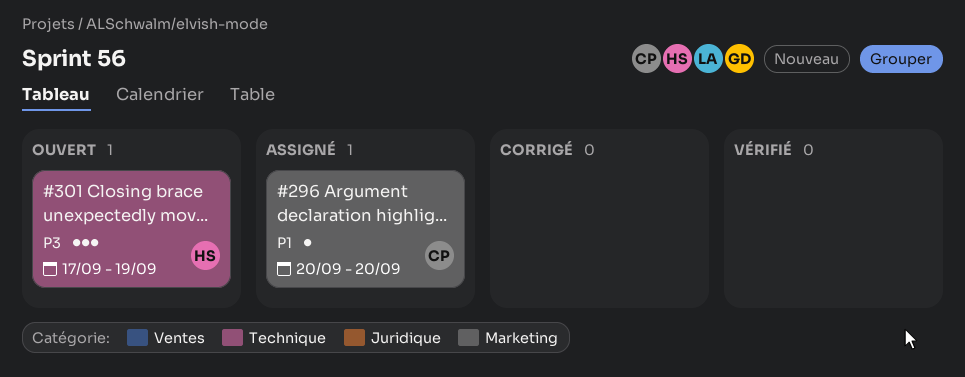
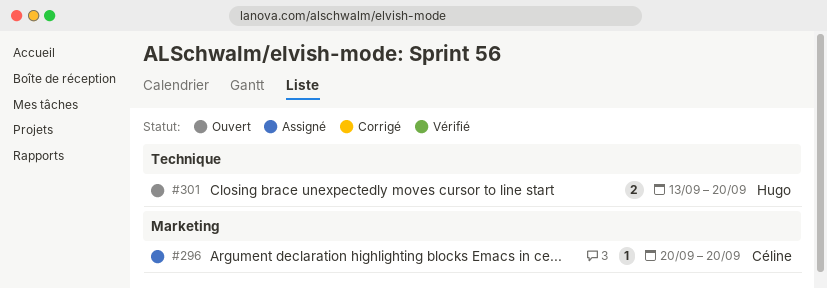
#301, estimate: 3 -> 2
#301, start: Sep 17 -> Sep 13
#301, due: Sep 19 -> Sep 20

